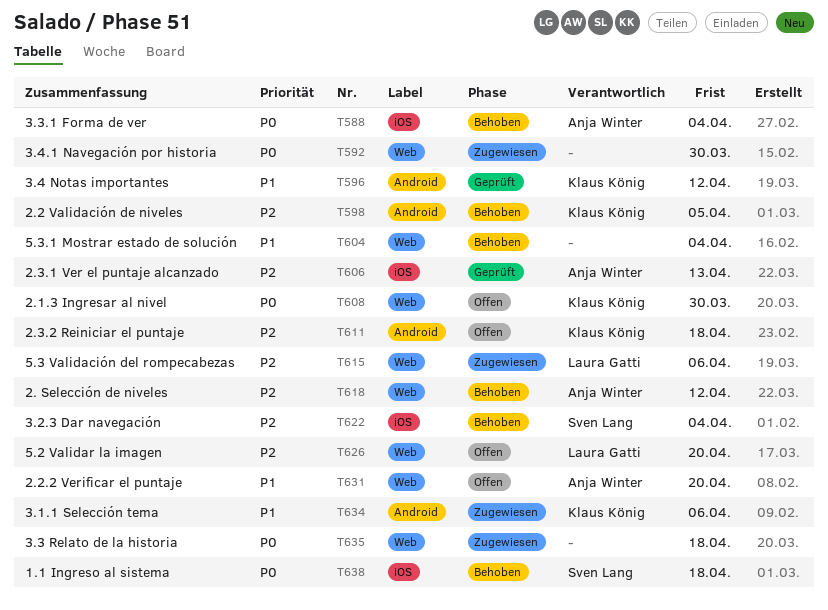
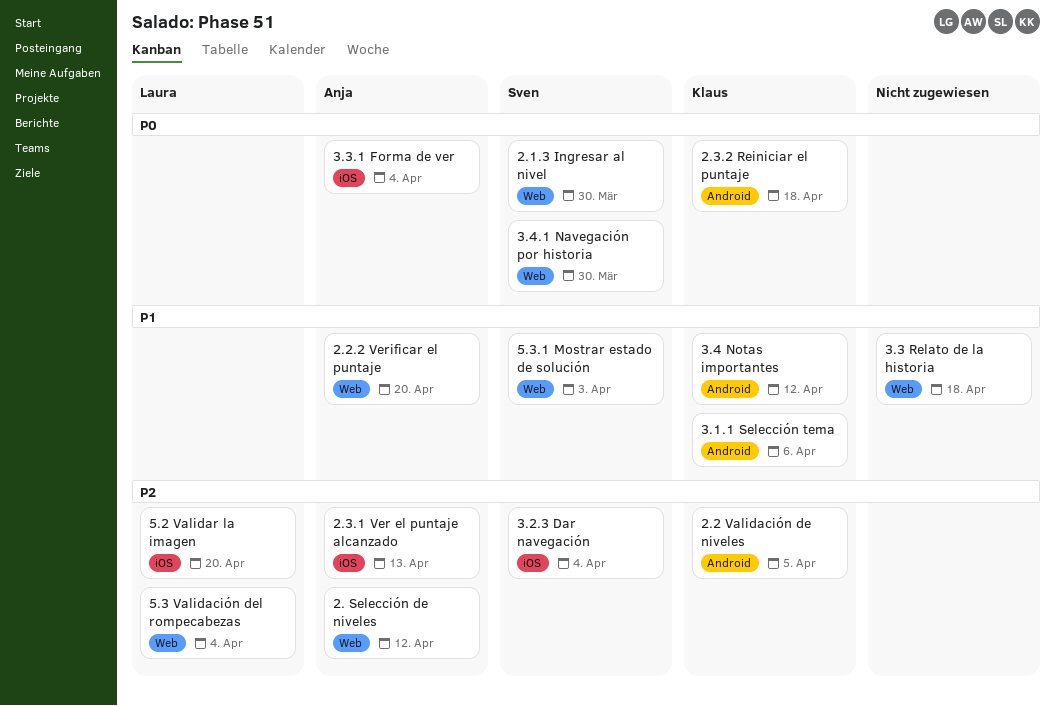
1.1 Ingreso al sistema: present -> none
2.1.3 Ingresar al nivel, owner: Klaus König -> Sven Lang
2.3.2 Reiniciar el puntaje, priority: P2 -> P0
3.3 Relato de la historia, priority: P0 -> P1
3.4.1 Navegación por historia, owner: none -> Sven Lang
5.2 Validar la imagen, label: Web -> iOS
5.3 Validación del rompecabezas, due: Apr 6 -> Apr 4
5.3.1 Mostrar estado de solución, owner: none -> Sven Lang
5.3.1 Mostrar estado de solución, due: Apr 4 -> Apr 3

